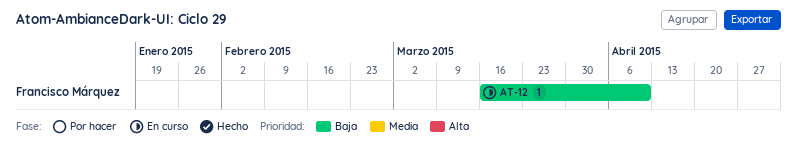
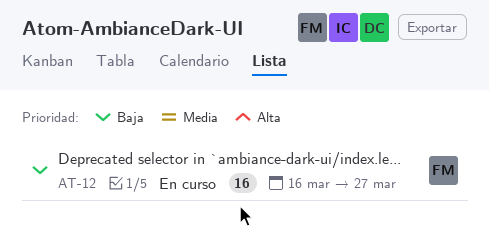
AT-12, estimate: 1 -> 16
AT-12, due: Apr 10 -> Mar 27

